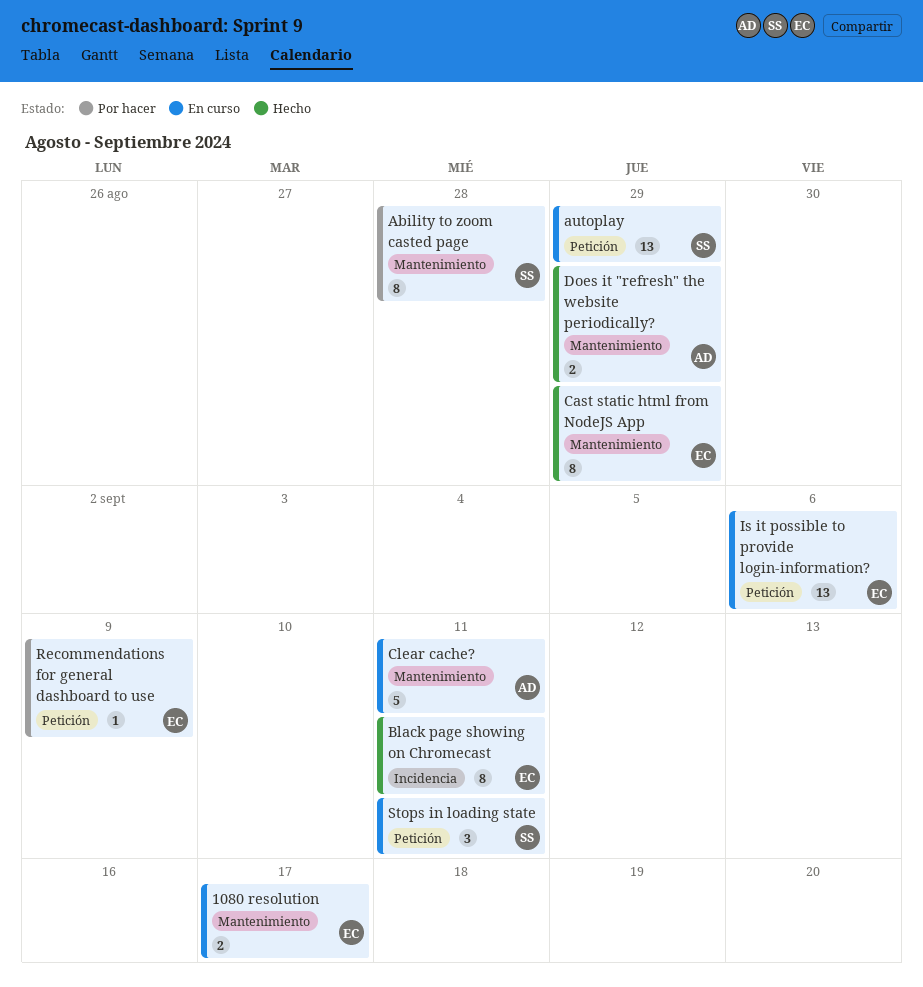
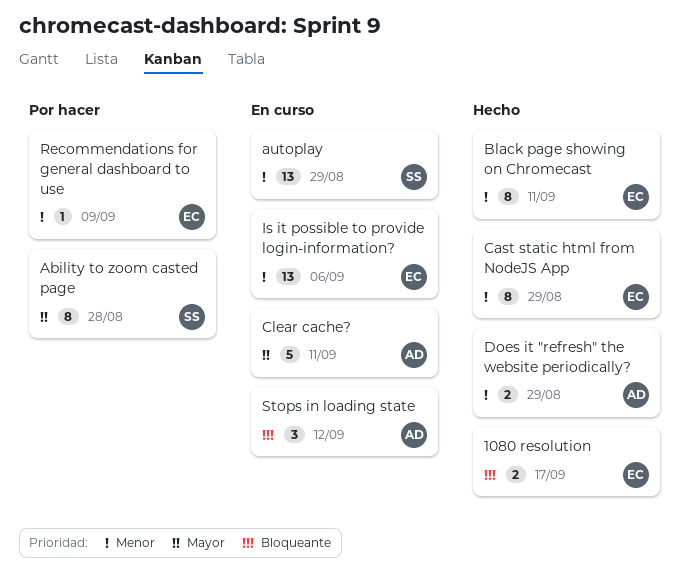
1080 resolution, status: En curso -> Hecho
Stops in loading state, owner: SS -> AD
Stops in loading state, due: Sep 11 -> Sep 12

